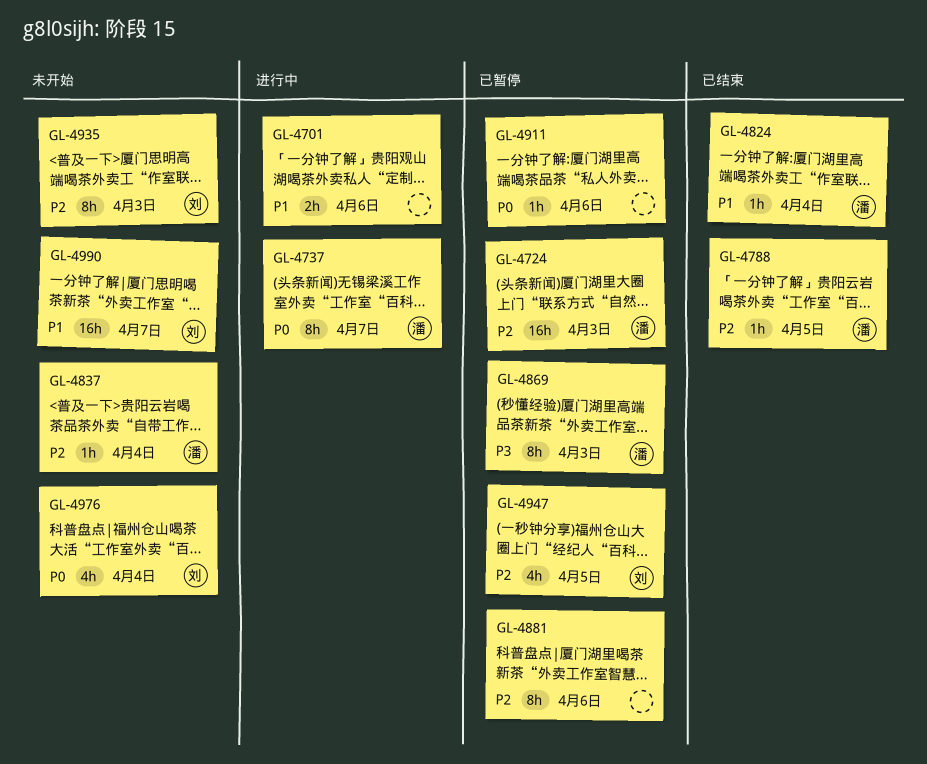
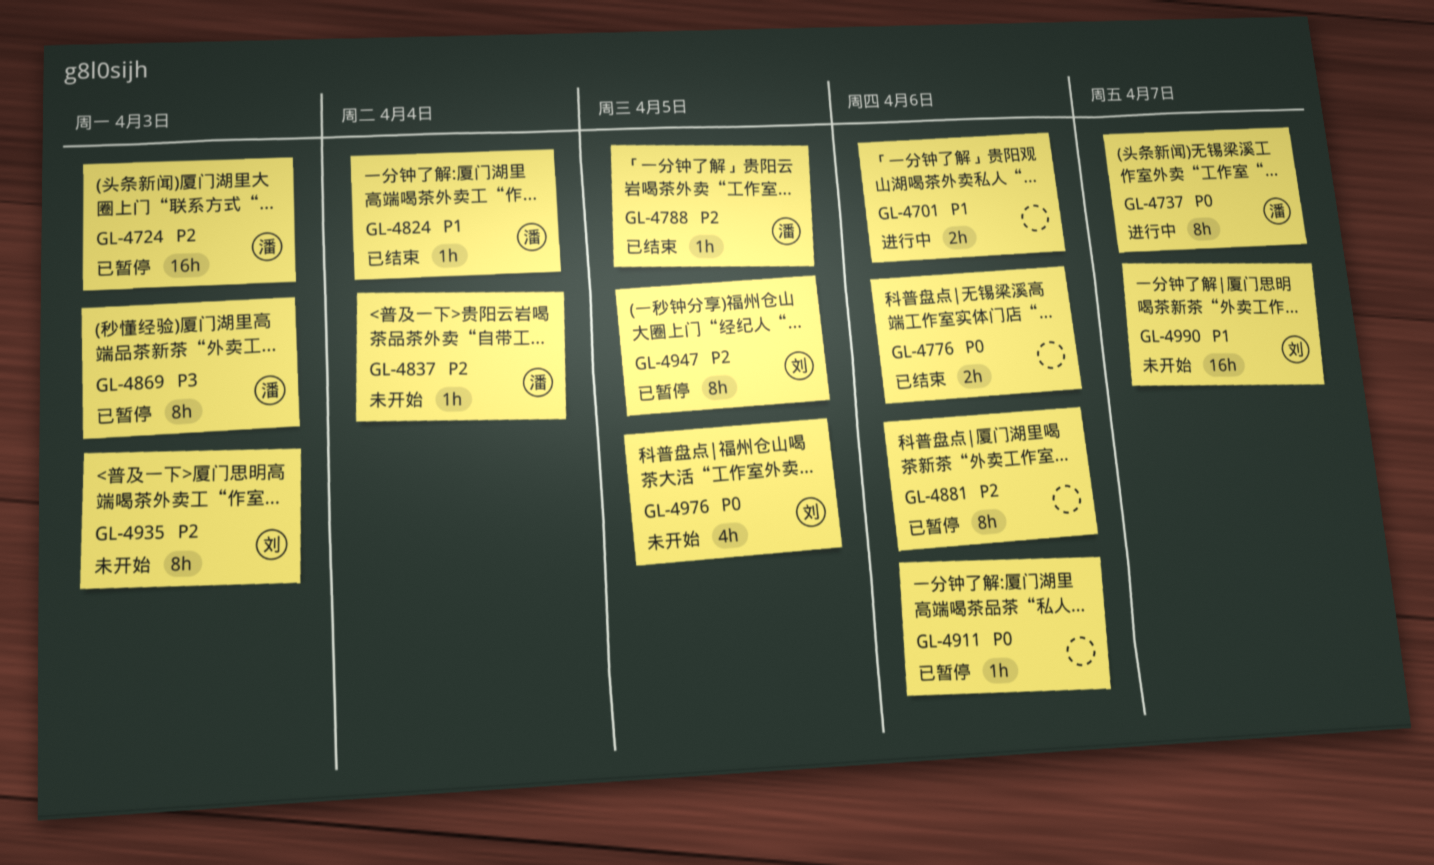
GL-4776: none -> present
GL-4947, estimate: 4h -> 8h
GL-4976, due: Apr 4 -> Apr 5

